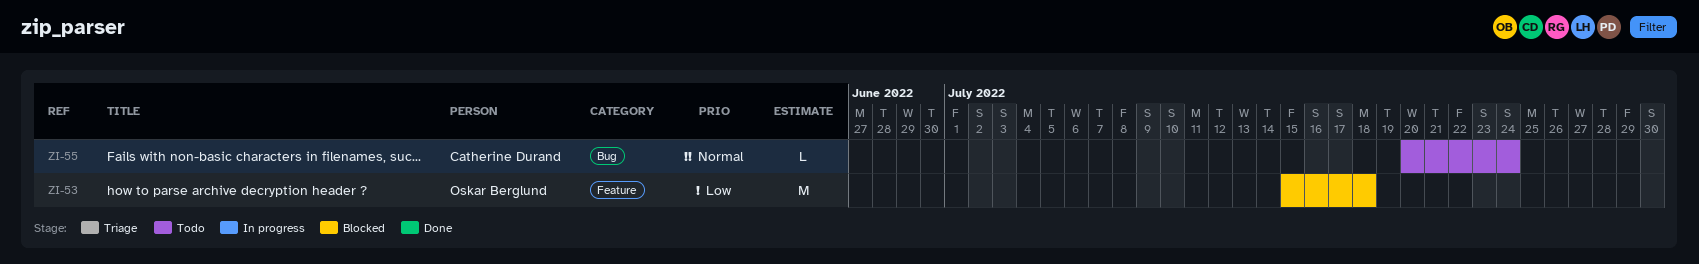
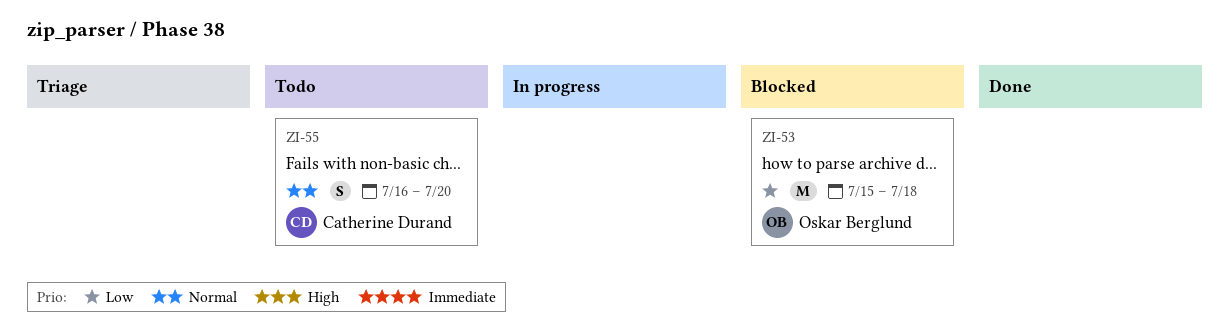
ZI-55, estimate: L -> S
ZI-55, start: Jul 20 -> Jul 16
ZI-55, due: Jul 24 -> Jul 20

